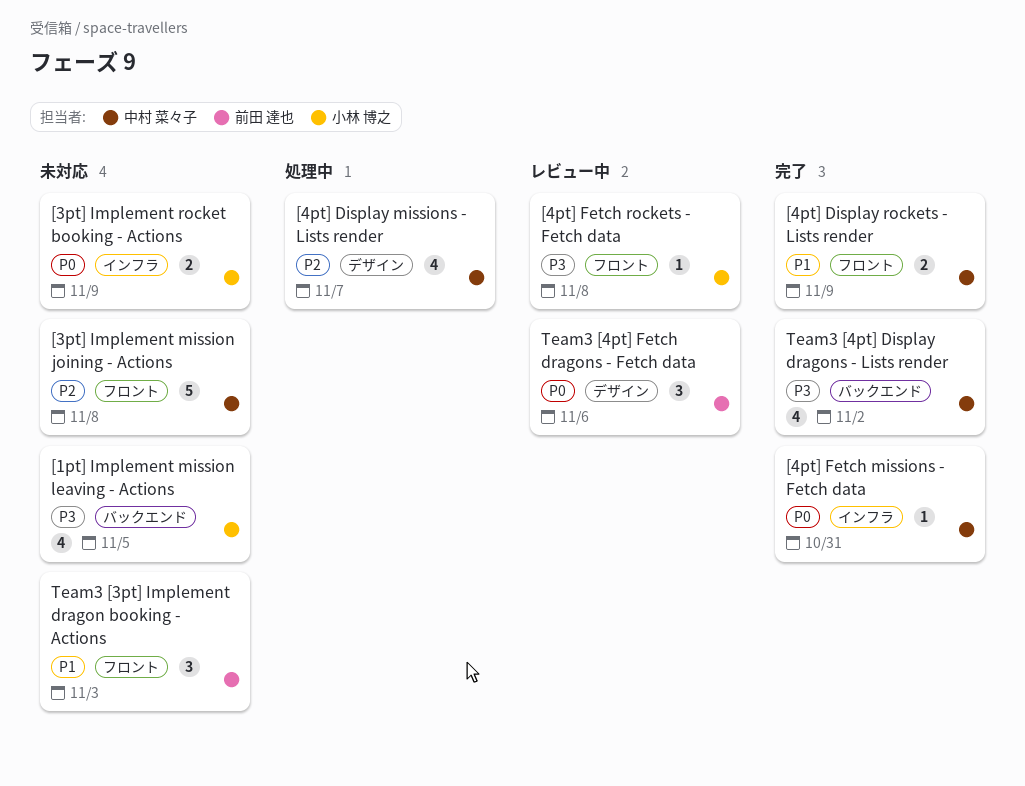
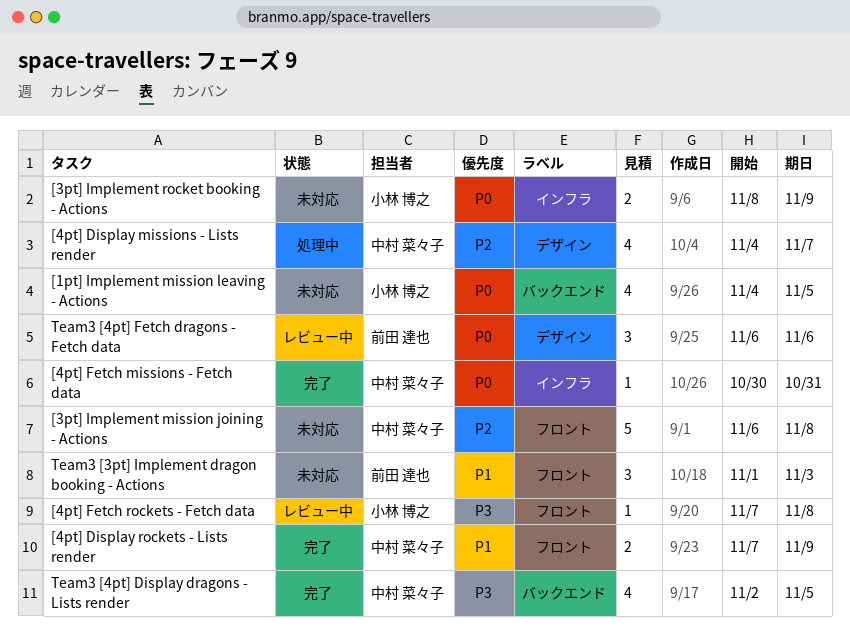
[1pt] Implement mission leaving - Actions, priority: P3 -> P0
Team3 [4pt] Display dragons - Lists render, due: Nov 2 -> Nov 5

